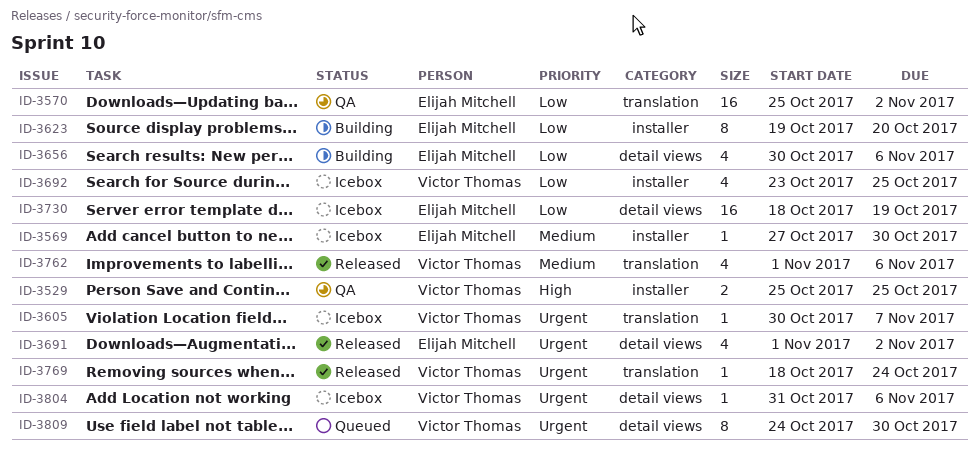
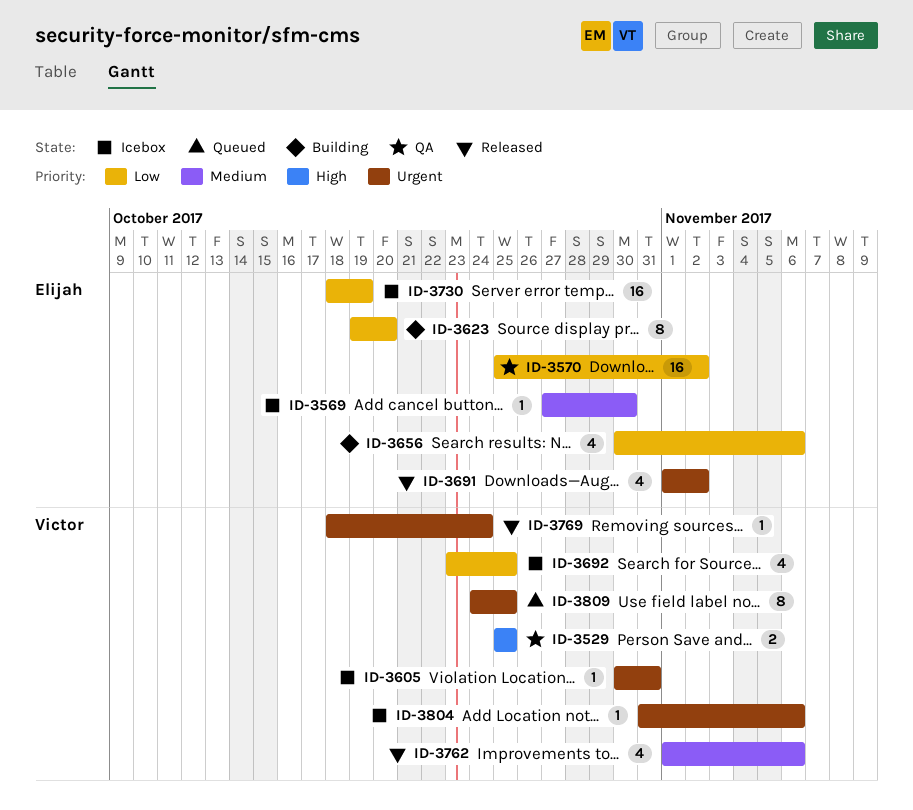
ID-3605, due: Nov 7 -> Oct 31
ID-3809, due: Oct 30 -> Oct 25

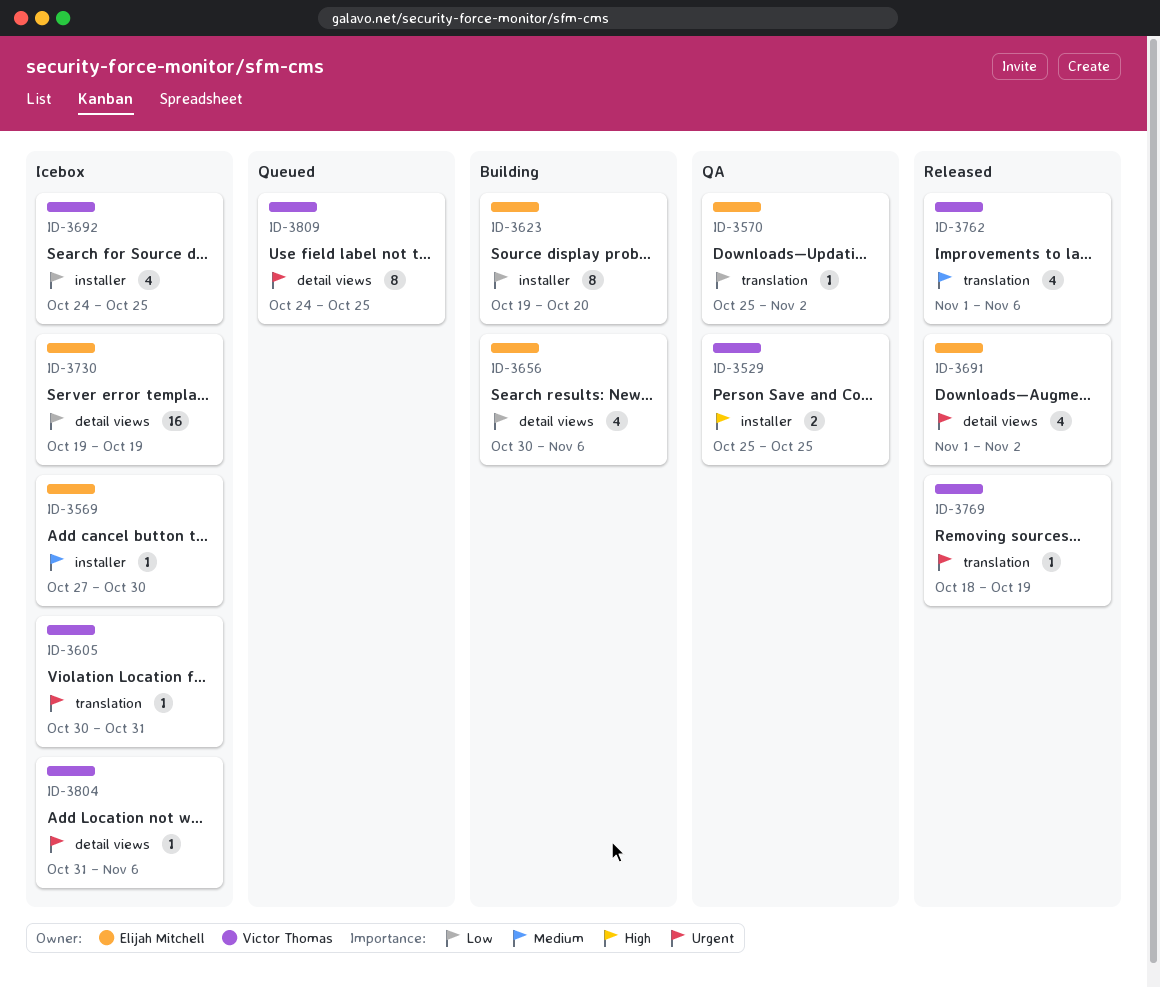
ID-3570, estimate: 16 -> 1
ID-3692, start: Oct 23 -> Oct 24
ID-3730, start: Oct 18 -> Oct 19
ID-3769, due: Oct 24 -> Oct 19

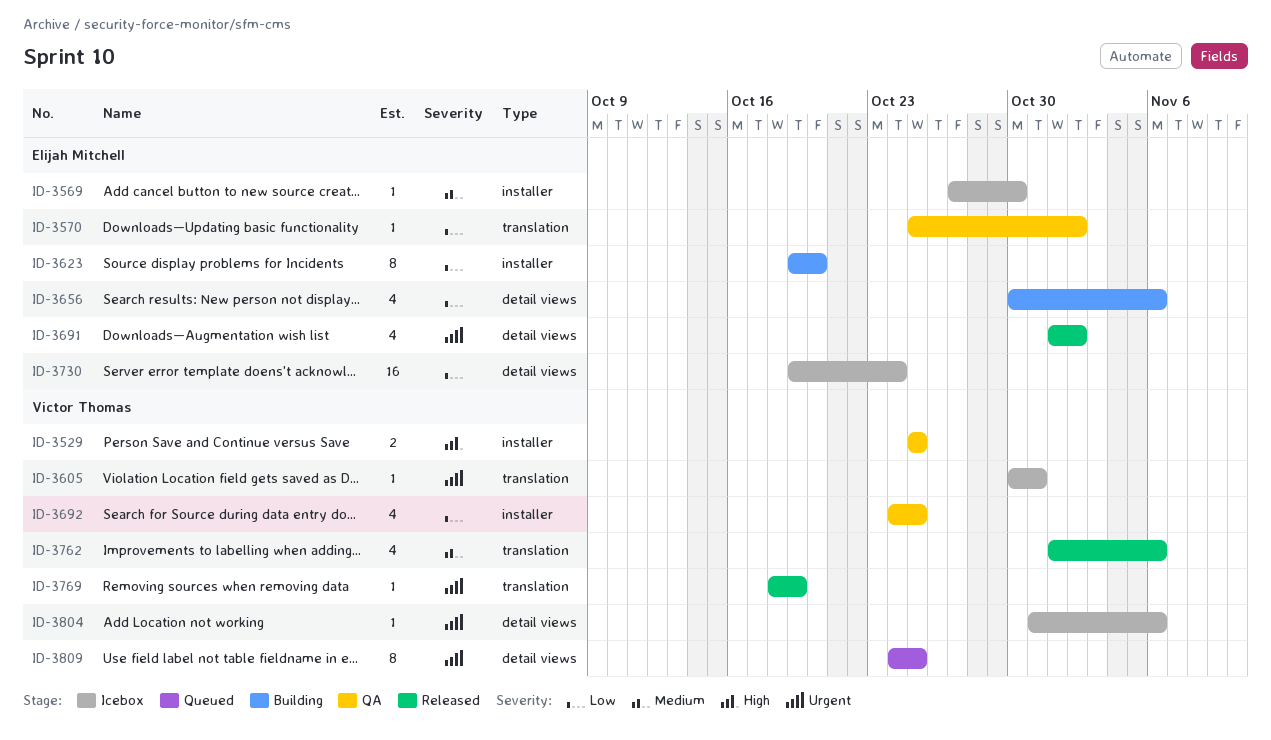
ID-3692, status: Icebox -> QA
ID-3730, due: Oct 19 -> Oct 24

